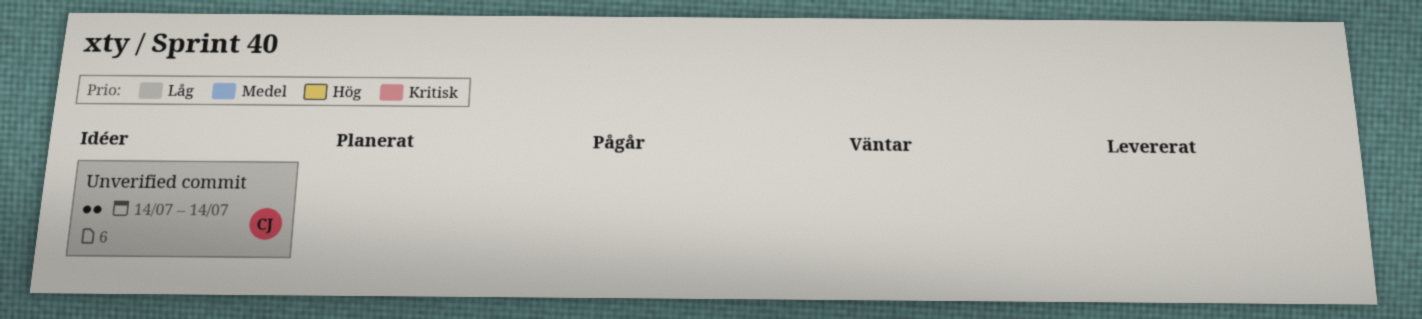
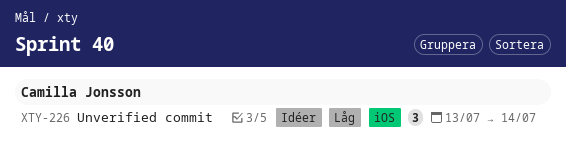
Unverified commit, estimate: 2 -> 3
Unverified commit, start: Jul 14 -> Jul 13

